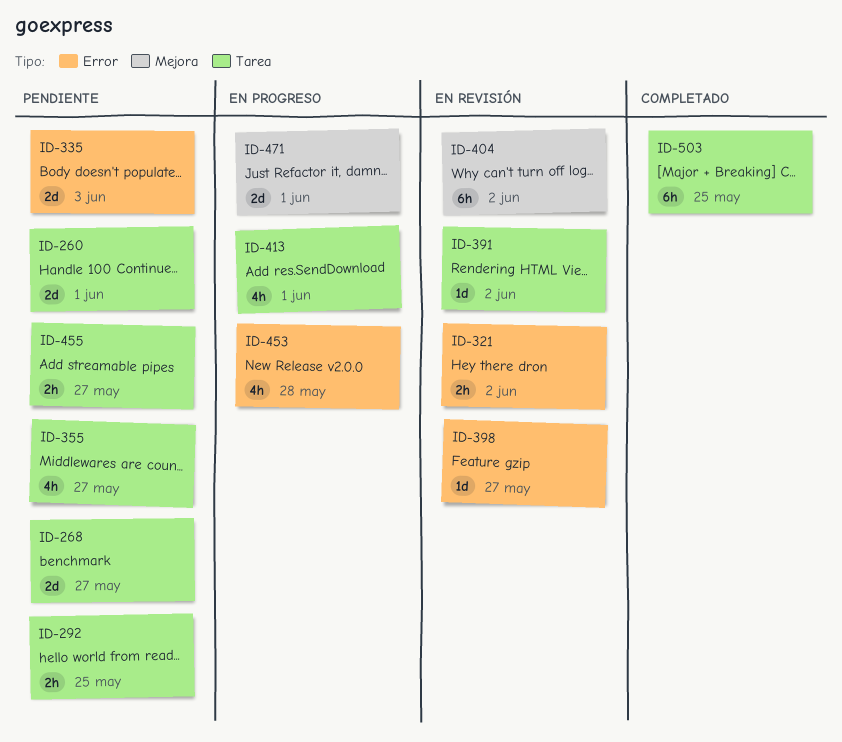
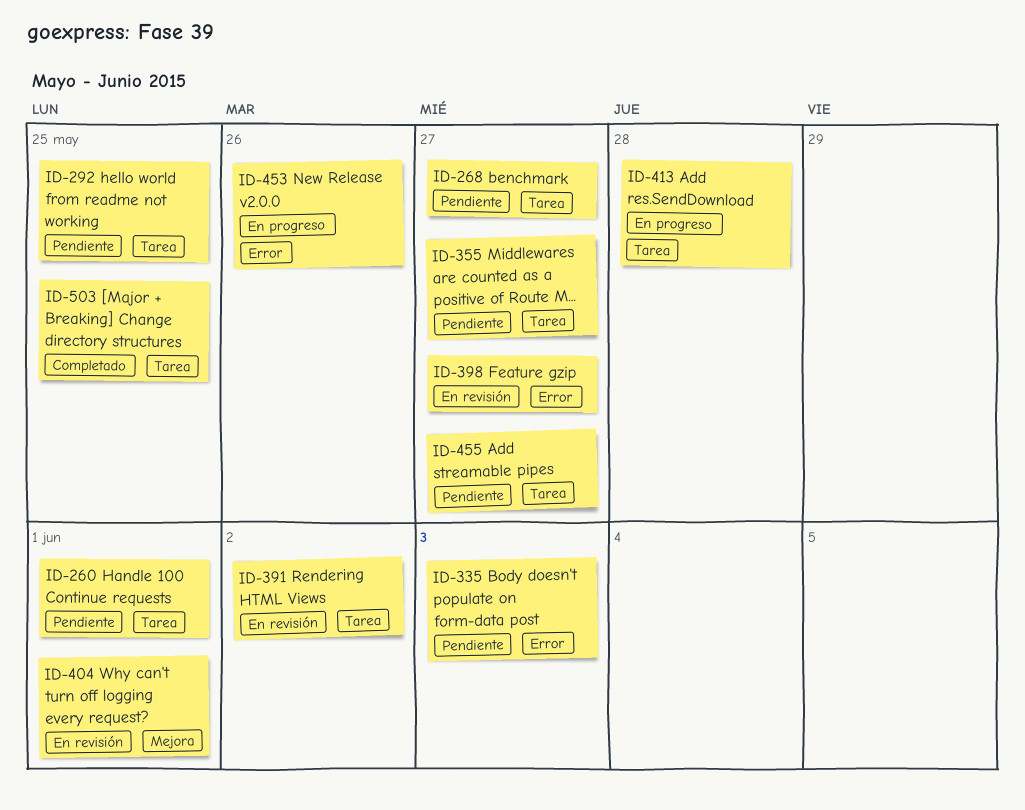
ID-321: present -> none
ID-404, due: Jun 2 -> Jun 1
ID-413, due: Jun 1 -> May 28
ID-453, due: May 28 -> May 26
ID-471: present -> none

